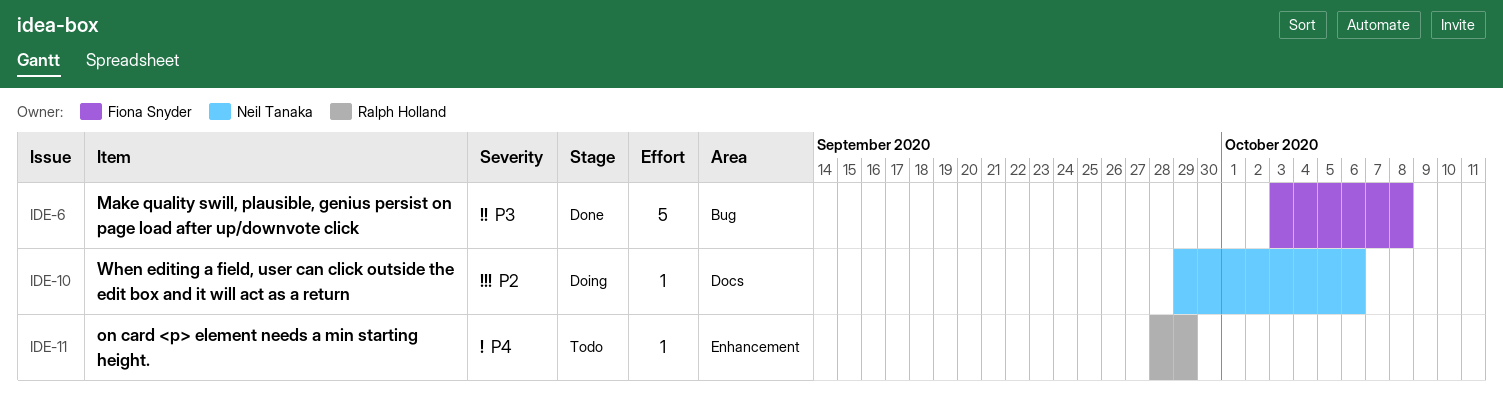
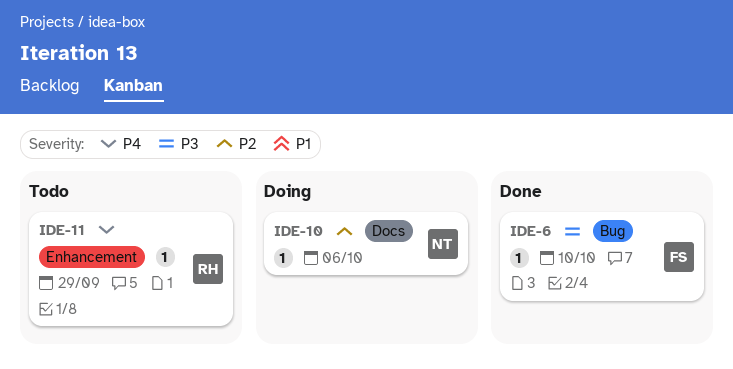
IDE-6, estimate: 5 -> 1
IDE-6, due: Oct 8 -> Oct 10

